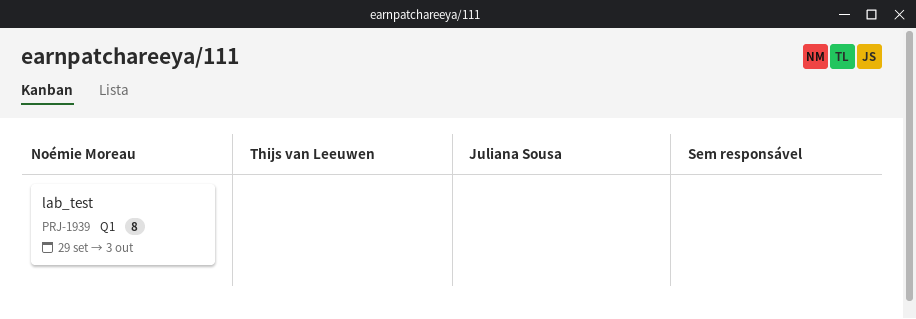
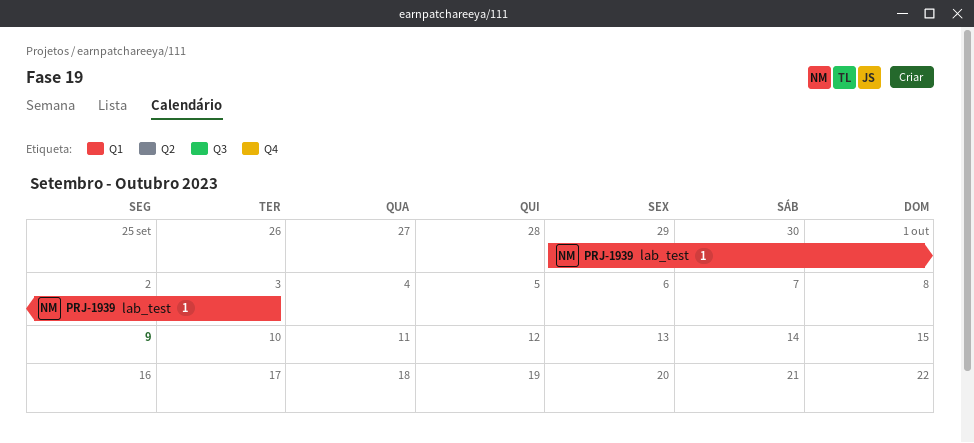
PRJ-1939, estimate: 8 -> 1

